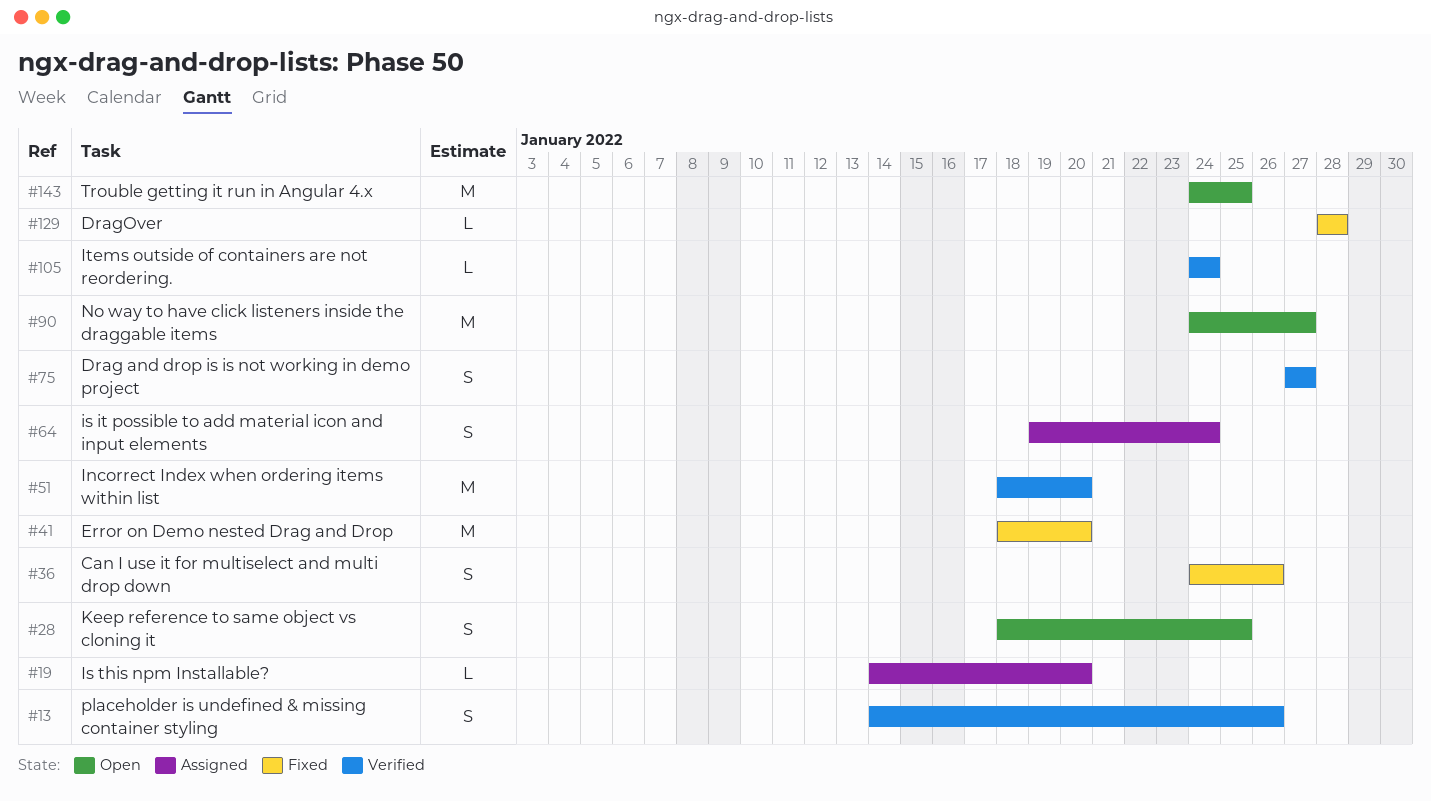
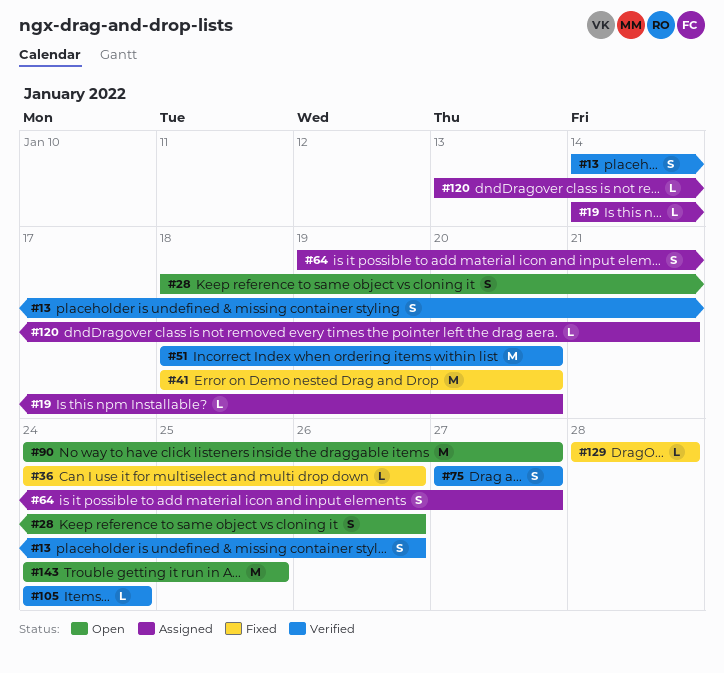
#28, due: Jan 25 -> Jan 26
#36, estimate: S -> L
#64, due: Jan 24 -> Jan 27
#120: none -> present

